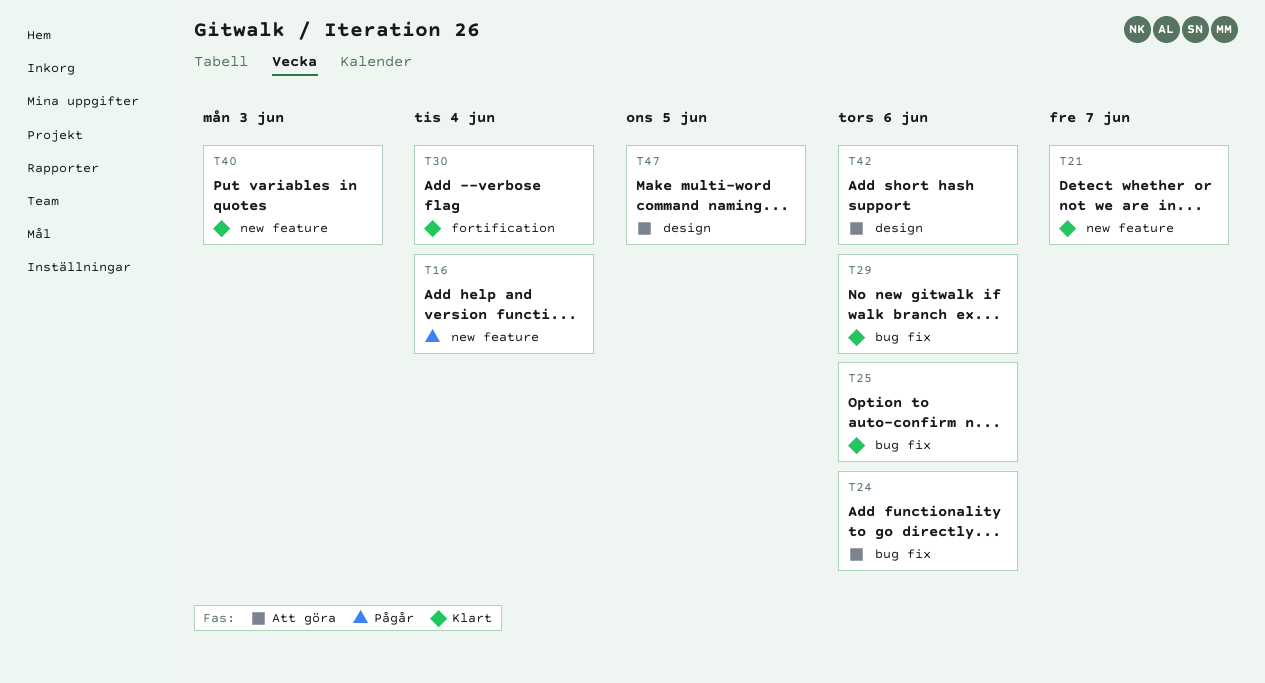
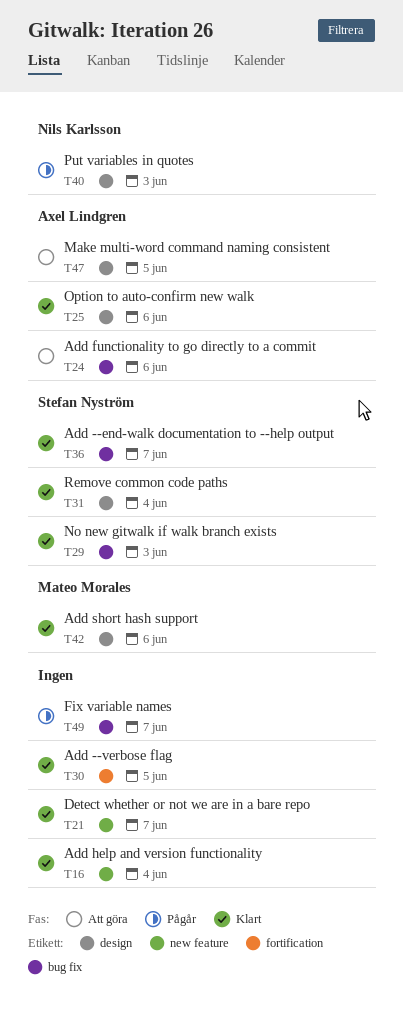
T16, status: Pågår -> Klart
T25, label: bug fix -> design
T29, due: Jun 6 -> Jun 3
T30, due: Jun 4 -> Jun 5
T31: none -> present
T36: none -> present
T40, status: Klart -> Pågår
T40, label: new feature -> design
T42, status: Att göra -> Klart
T49: none -> present

